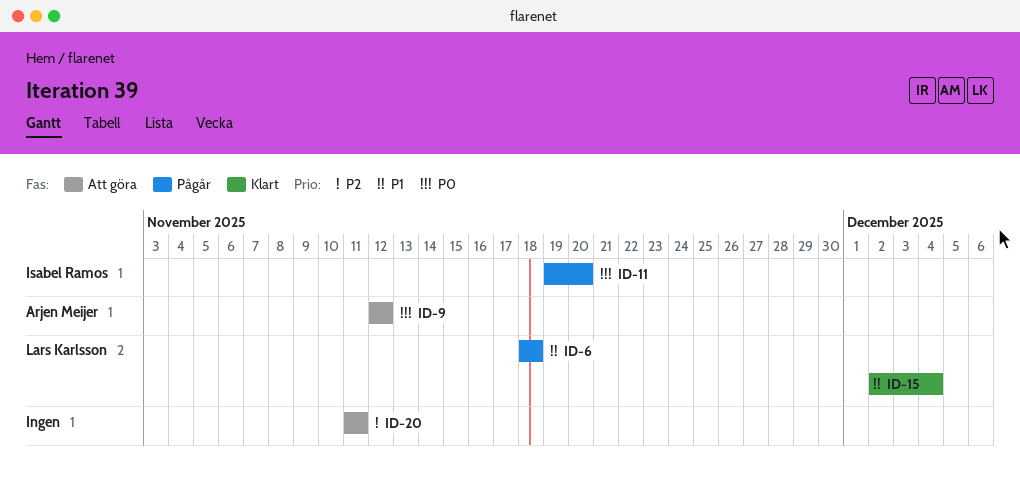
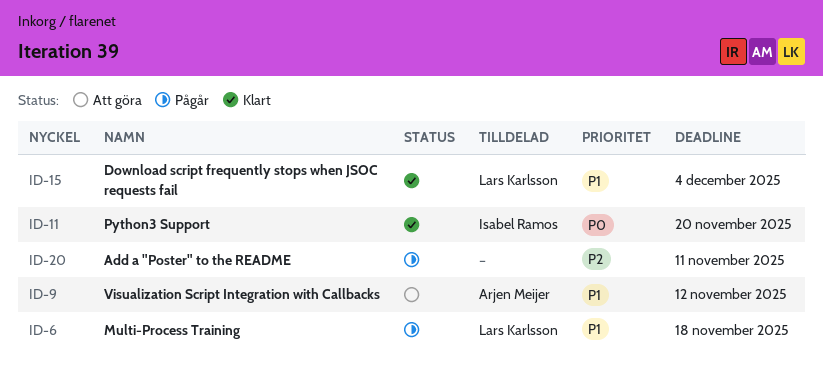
ID-9, priority: P0 -> P1
ID-11, status: Pågår -> Klart
ID-20, status: Att göra -> Pågår

